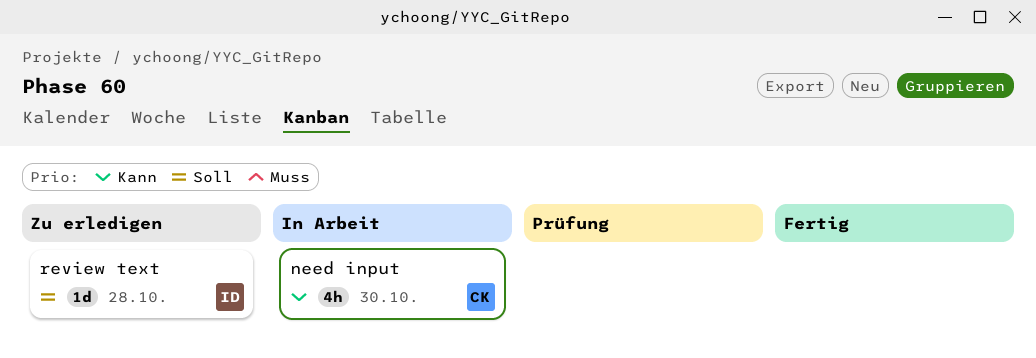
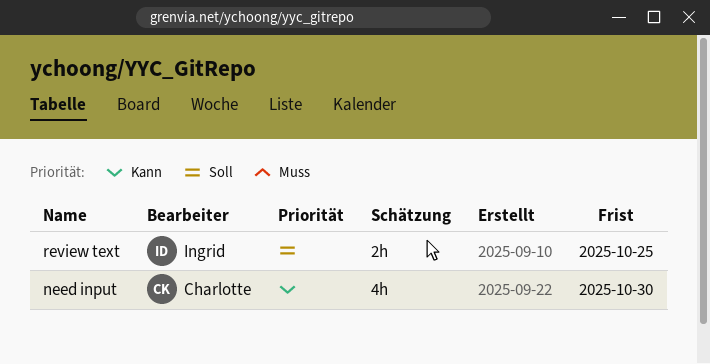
review text, estimate: 1d -> 2h
review text, due: Oct 28 -> Oct 25

